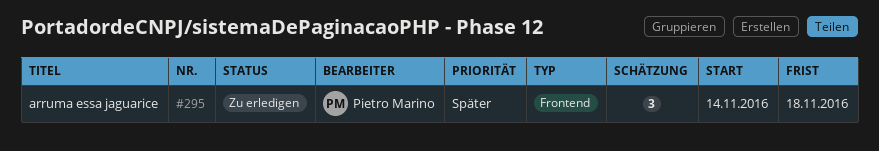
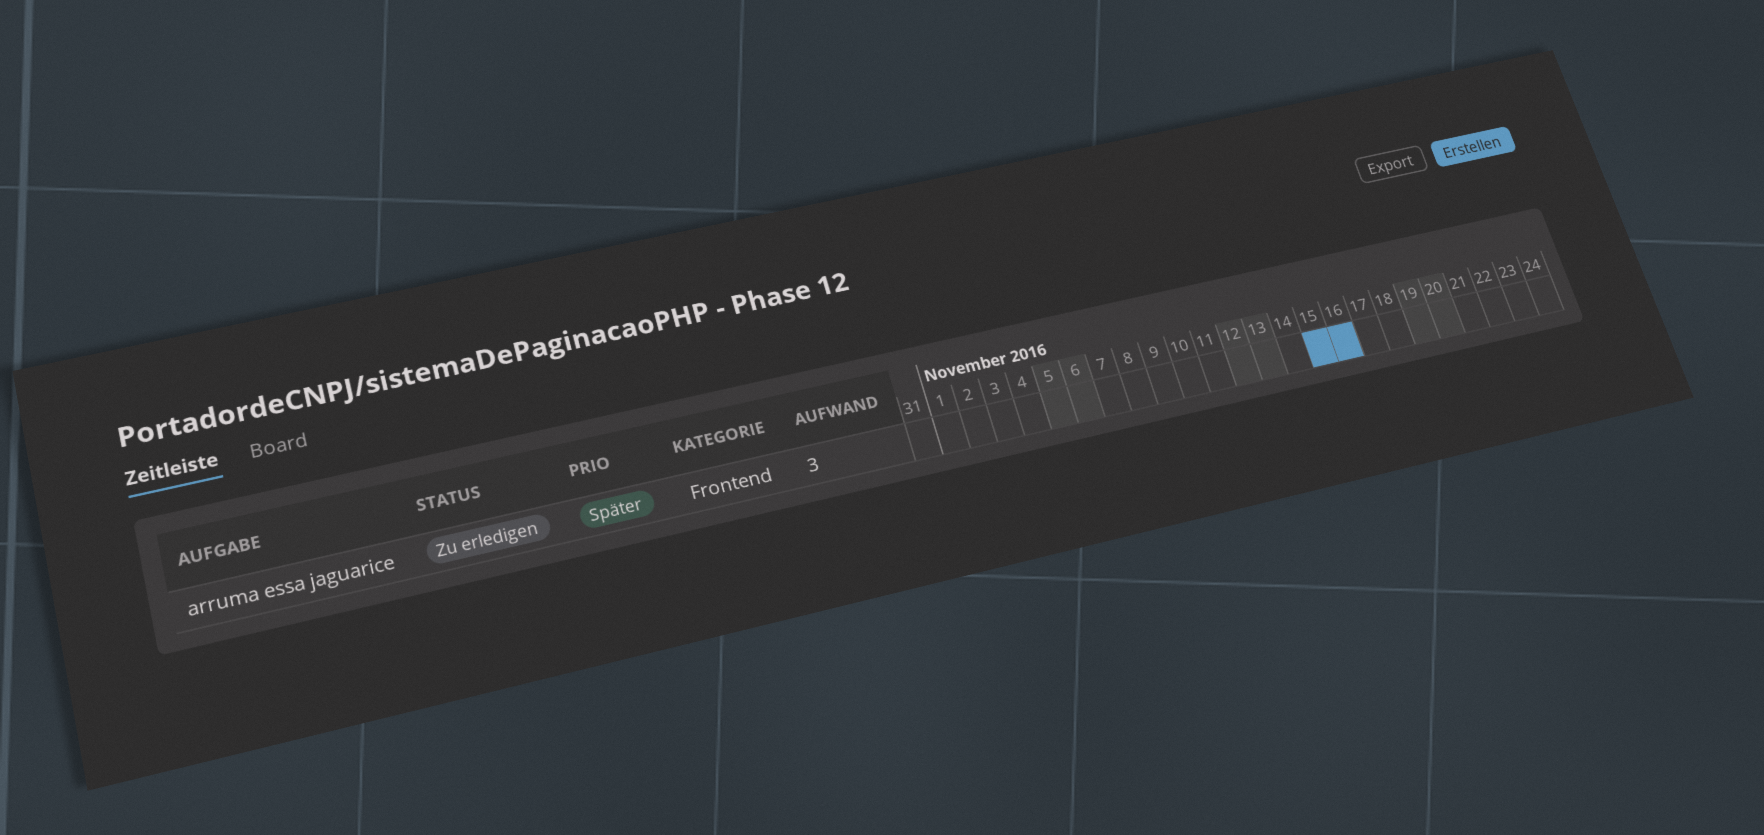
arruma essa jaguarice, start: Nov 14 -> Nov 15
arruma essa jaguarice, due: Nov 18 -> Nov 16

